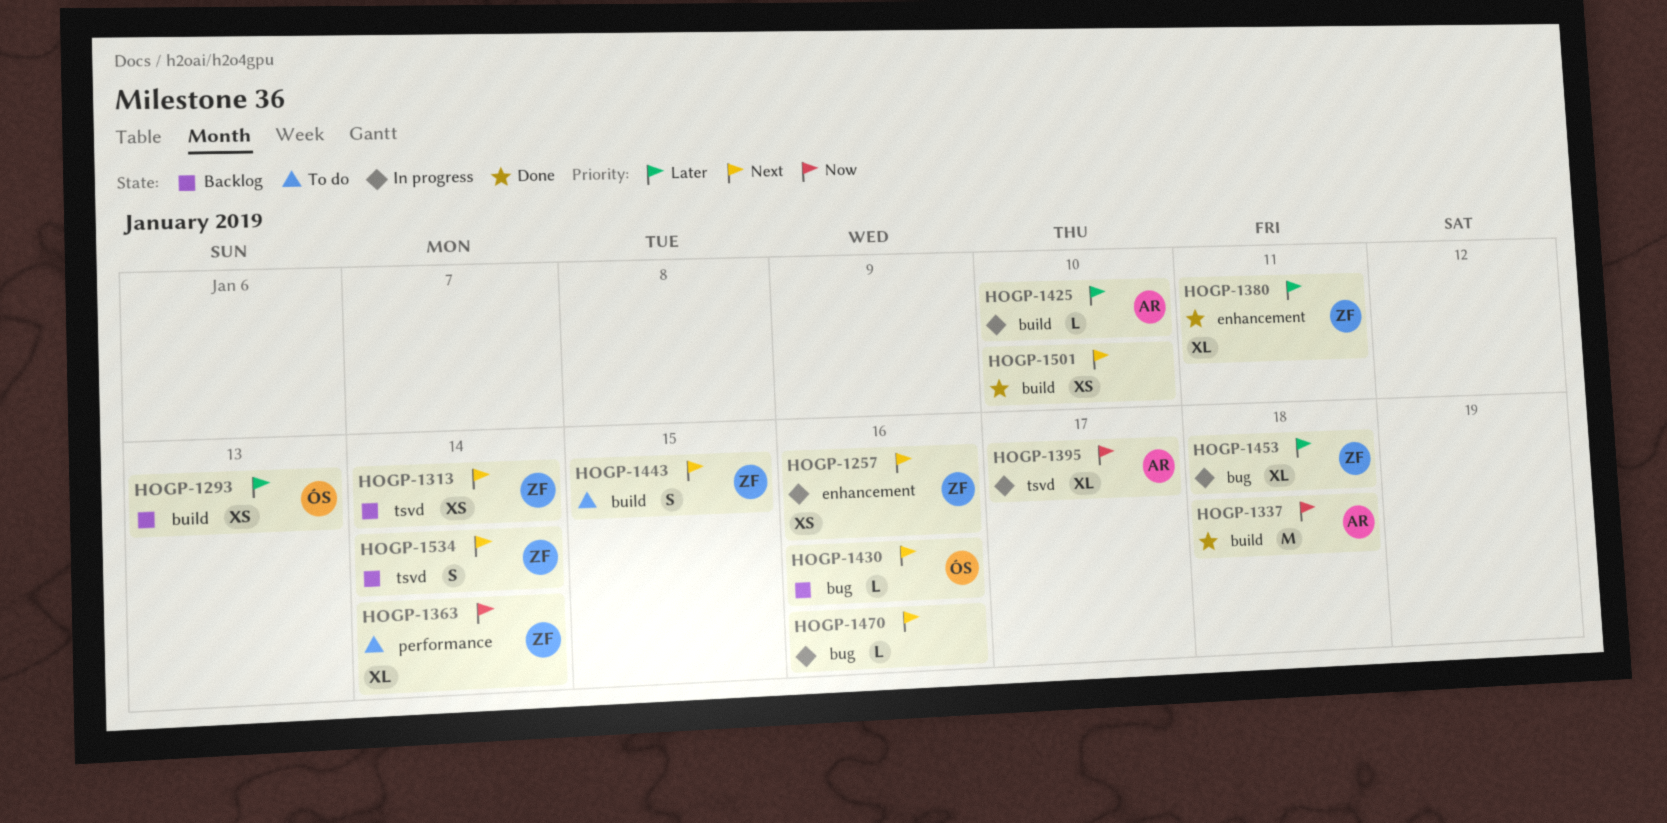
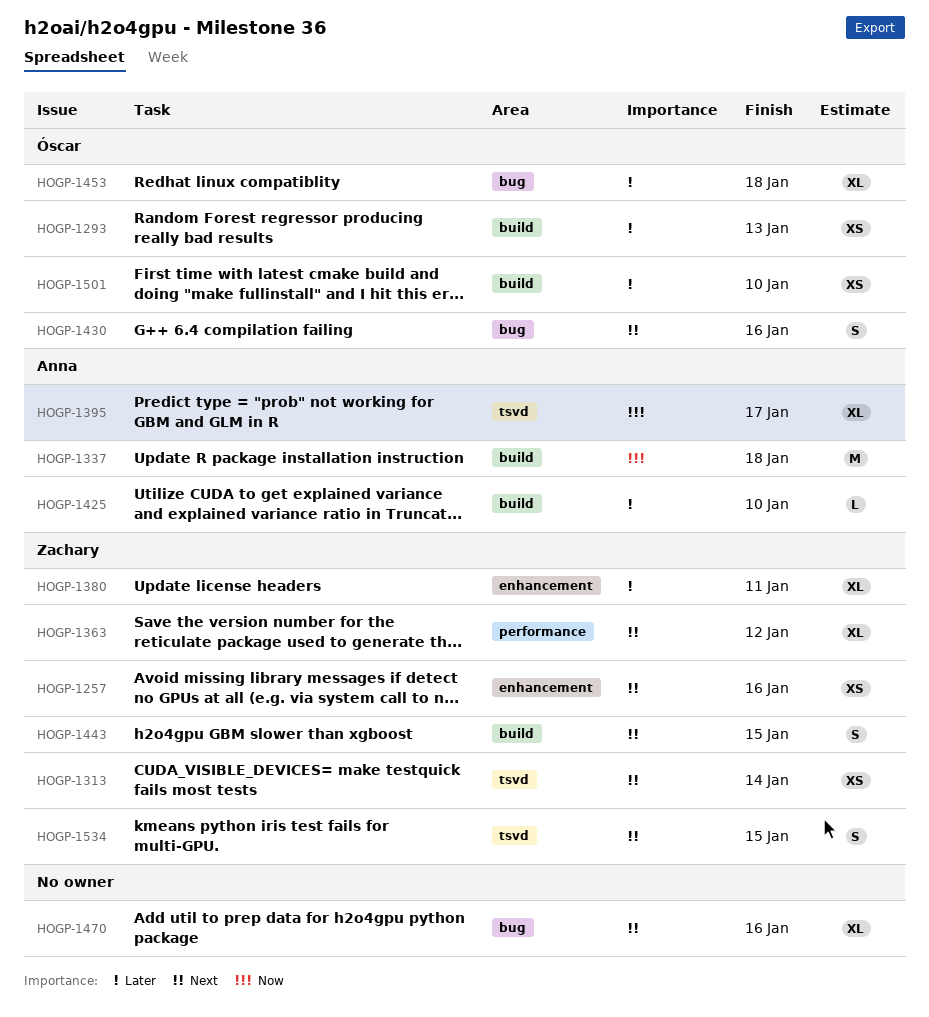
HOGP-1363, priority: Now -> Next
HOGP-1363, due: Jan 14 -> Jan 12
HOGP-1430, estimate: L -> S
HOGP-1453, owner: Zachary -> Óscar
HOGP-1470, estimate: L -> XL
HOGP-1501, owner: none -> Óscar
HOGP-1501, priority: Next -> Later
HOGP-1534, due: Jan 14 -> Jan 15

